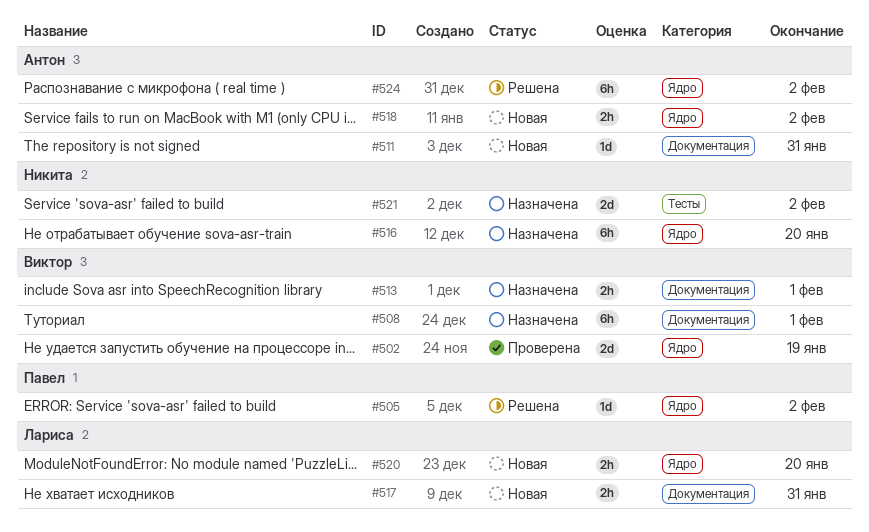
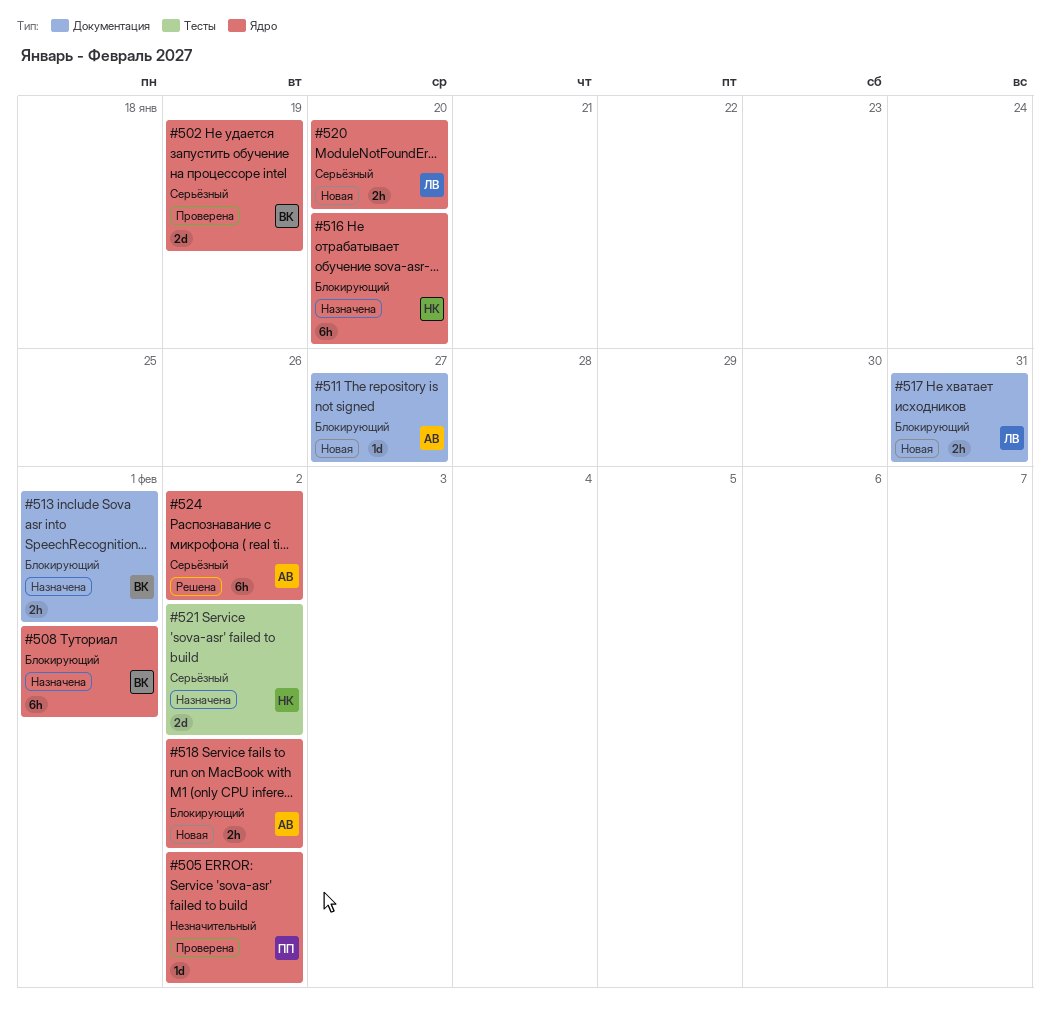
#505, status: Решена -> Проверена
#508, label: Документация -> Ядро
#511, due: Jan 31 -> Jan 27

